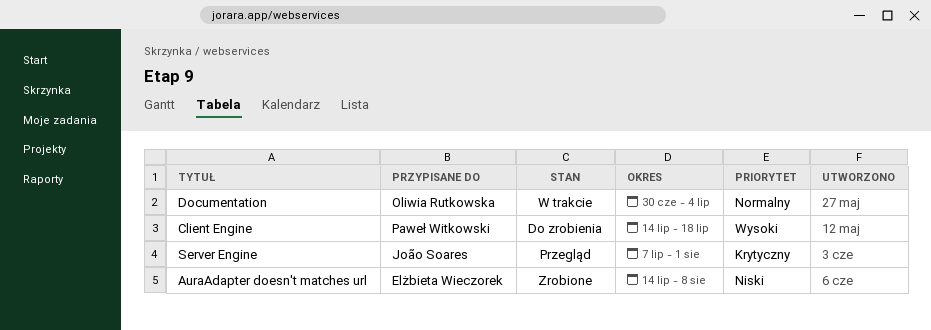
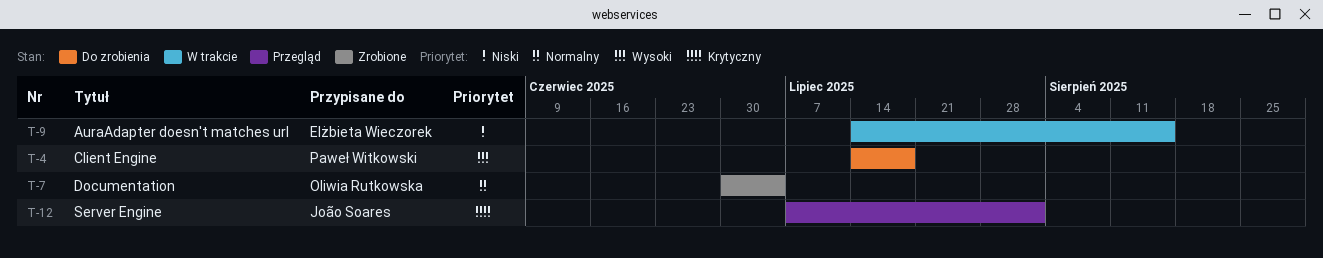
AuraAdapter doesn't matches url, status: Zrobione -> W trakcie
AuraAdapter doesn't matches url, due: Aug 8 -> Aug 15
Documentation, status: W trakcie -> Zrobione

